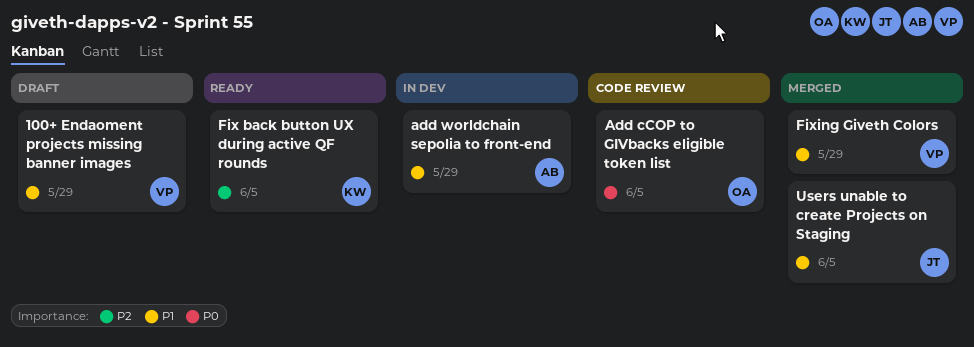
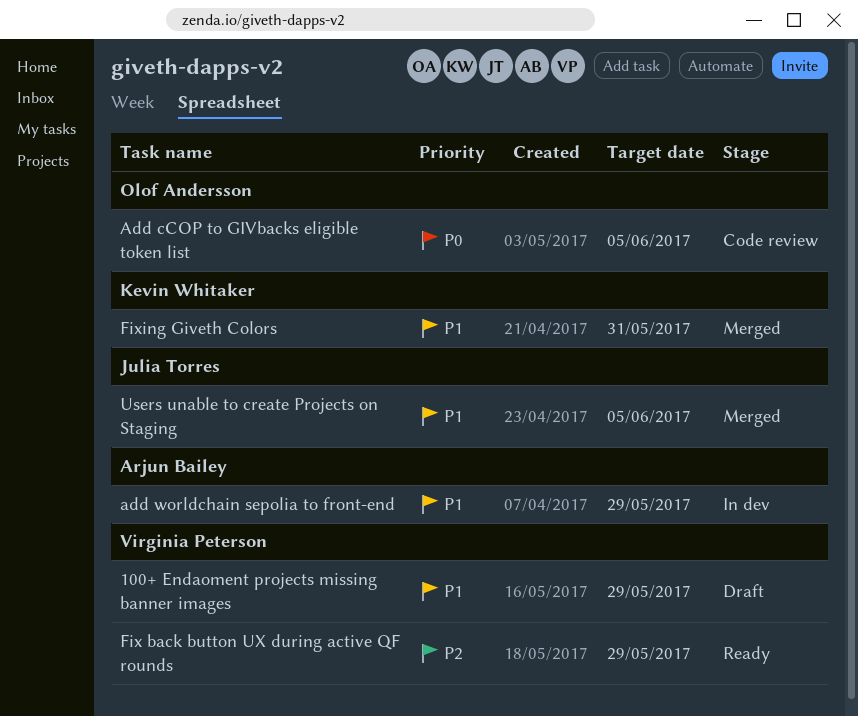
Fix back button UX during active QF rounds, owner: Kevin Whitaker -> Virginia Peterson
Fix back button UX during active QF rounds, due: Jun 5 -> May 29
Fixing Giveth Colors, owner: Virginia Peterson -> Kevin Whitaker
Fixing Giveth Colors, due: May 29 -> May 31

